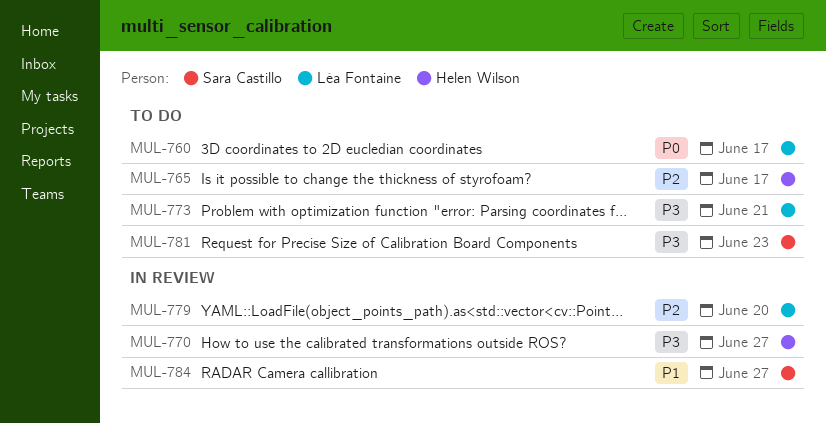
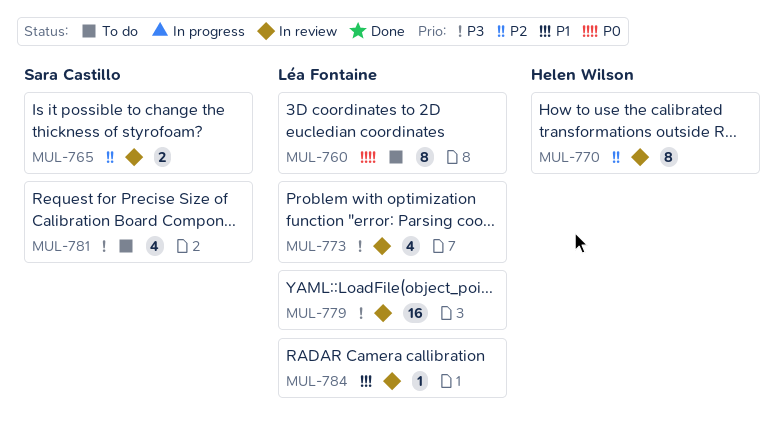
MUL-765, status: To do -> In review
MUL-765, owner: Helen Wilson -> Sara Castillo
MUL-770, priority: P3 -> P2
MUL-773, status: To do -> In review
MUL-779, priority: P2 -> P3
MUL-784, owner: Sara Castillo -> Léa Fontaine

